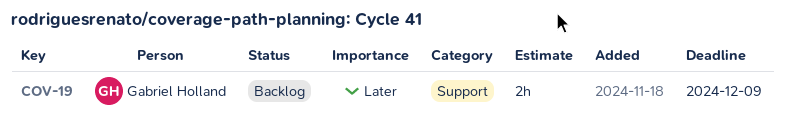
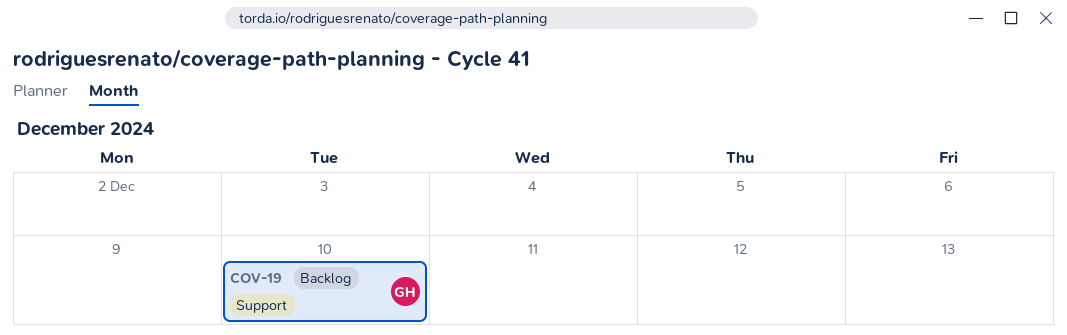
COV-19, due: Dec 9 -> Dec 10

